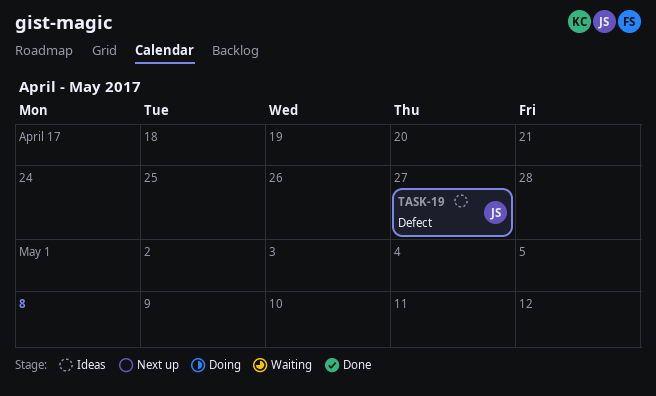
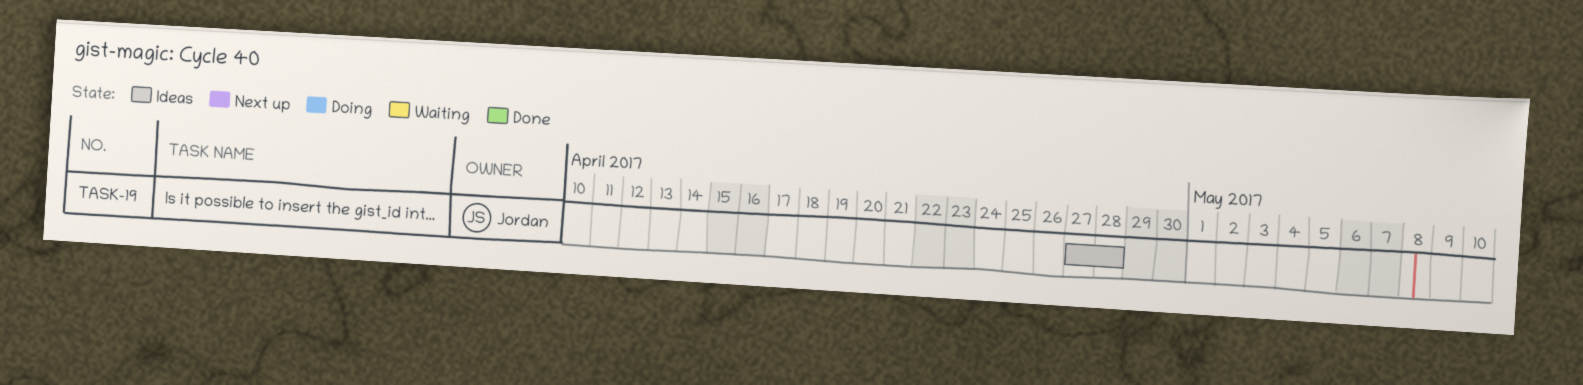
TASK-19, due: Apr 27 -> Apr 28

